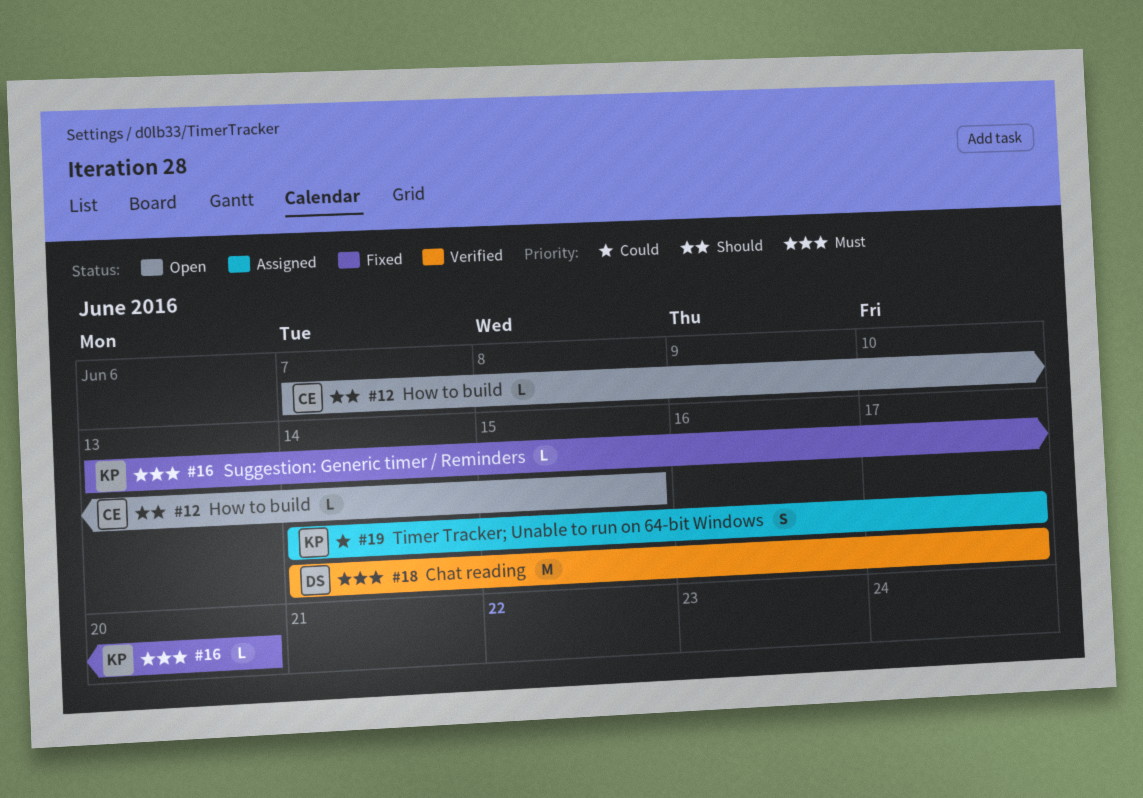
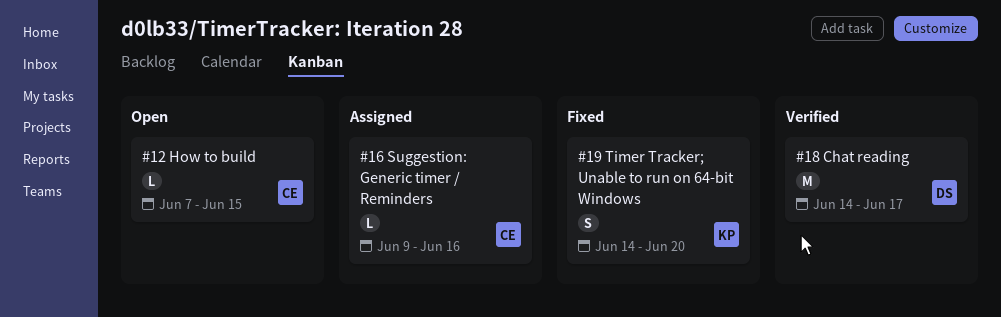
#16, status: Fixed -> Assigned
#16, owner: KP -> CE
#16, start: Jun 13 -> Jun 9
#16, due: Jun 20 -> Jun 16
#19, status: Assigned -> Fixed
#19, due: Jun 17 -> Jun 20

